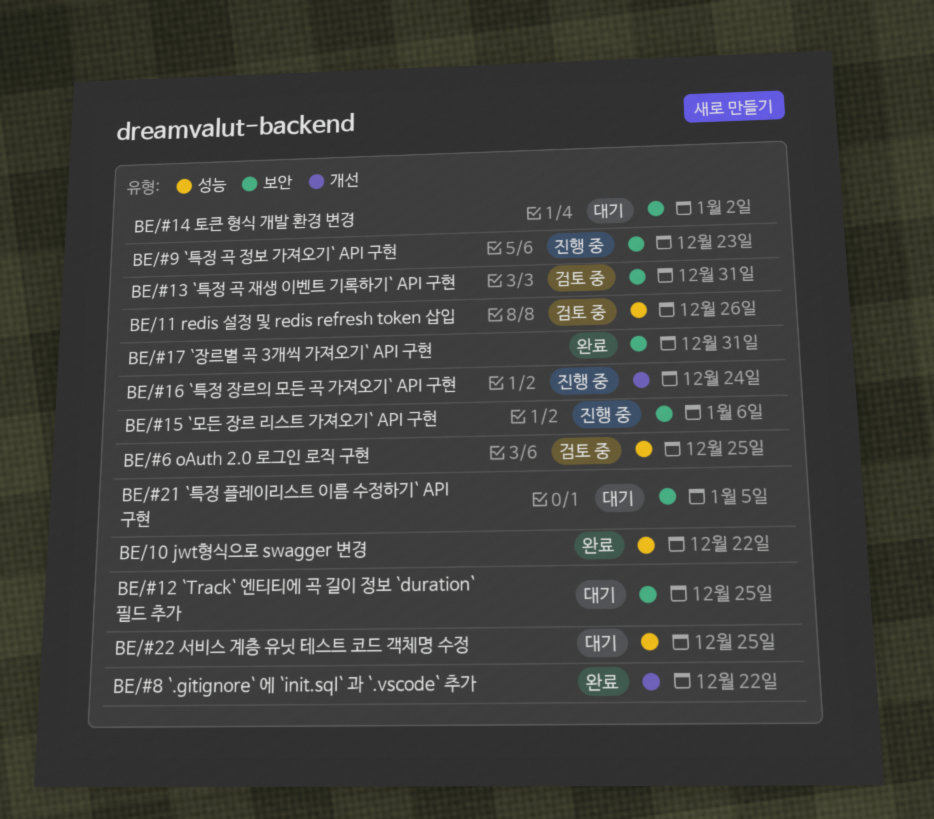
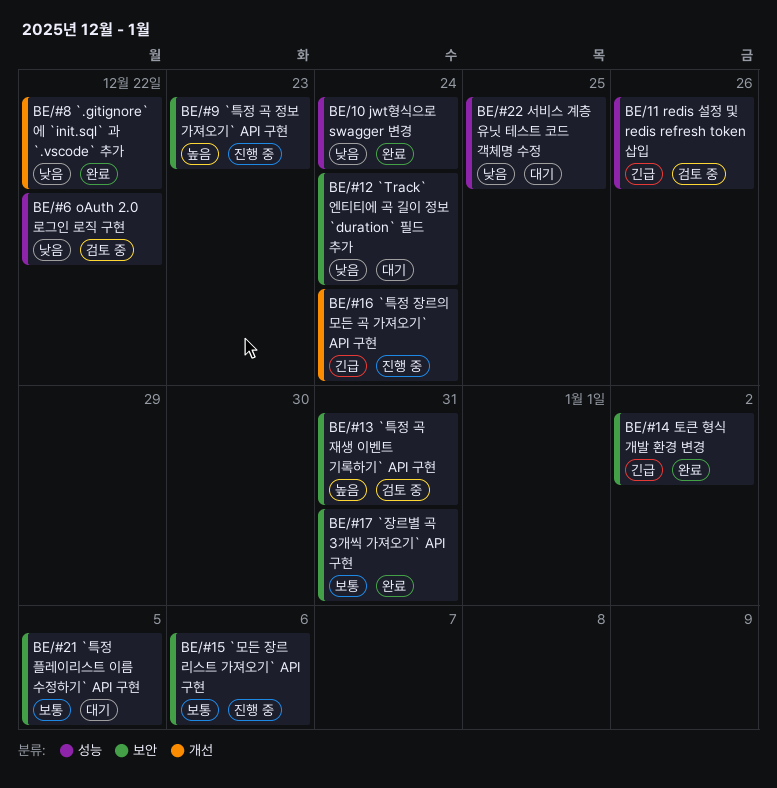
BE/#12 `Track` 엔티티에 곡 길이 정보 `duration` 필드 추가, due: Dec 25 -> Dec 24
BE/#14 토큰 형식 개발 환경 변경, status: 대기 -> 완료
BE/#6 oAuth 2.0 로그인 로직 구현, due: Dec 25 -> Dec 22
BE/10 jwt형식으로 swagger 변경, due: Dec 22 -> Dec 24

